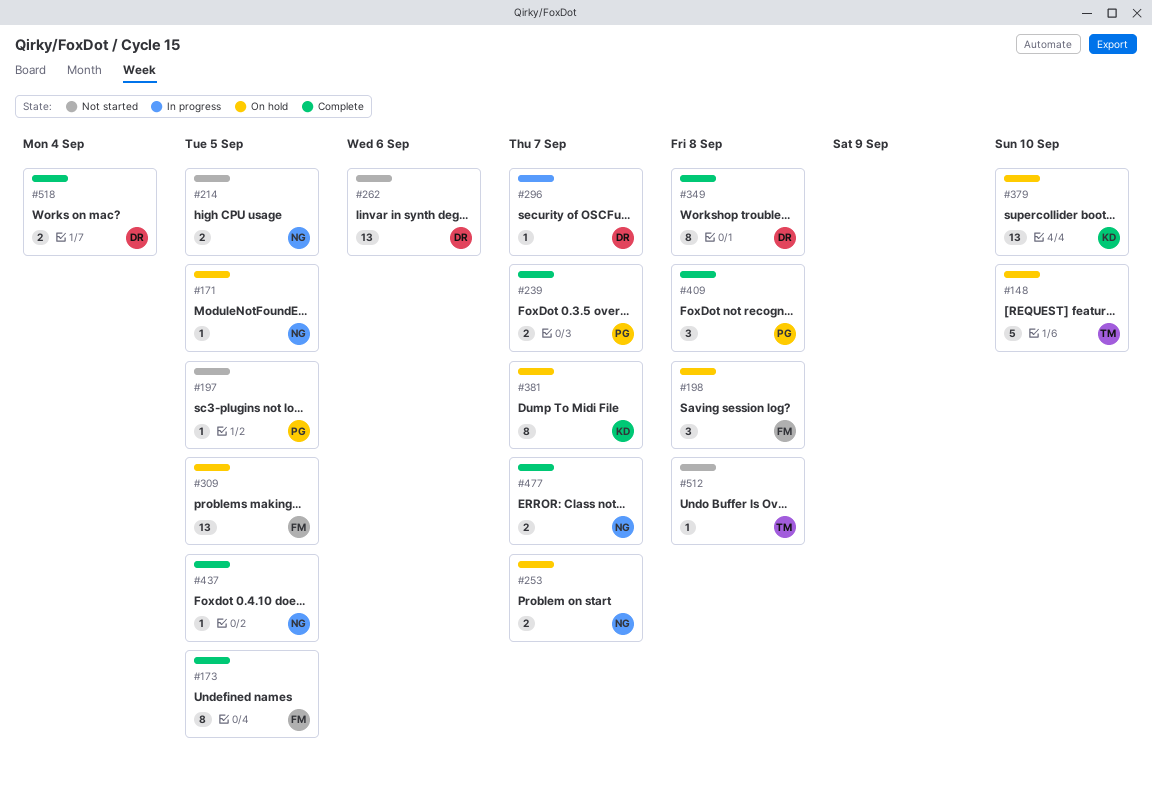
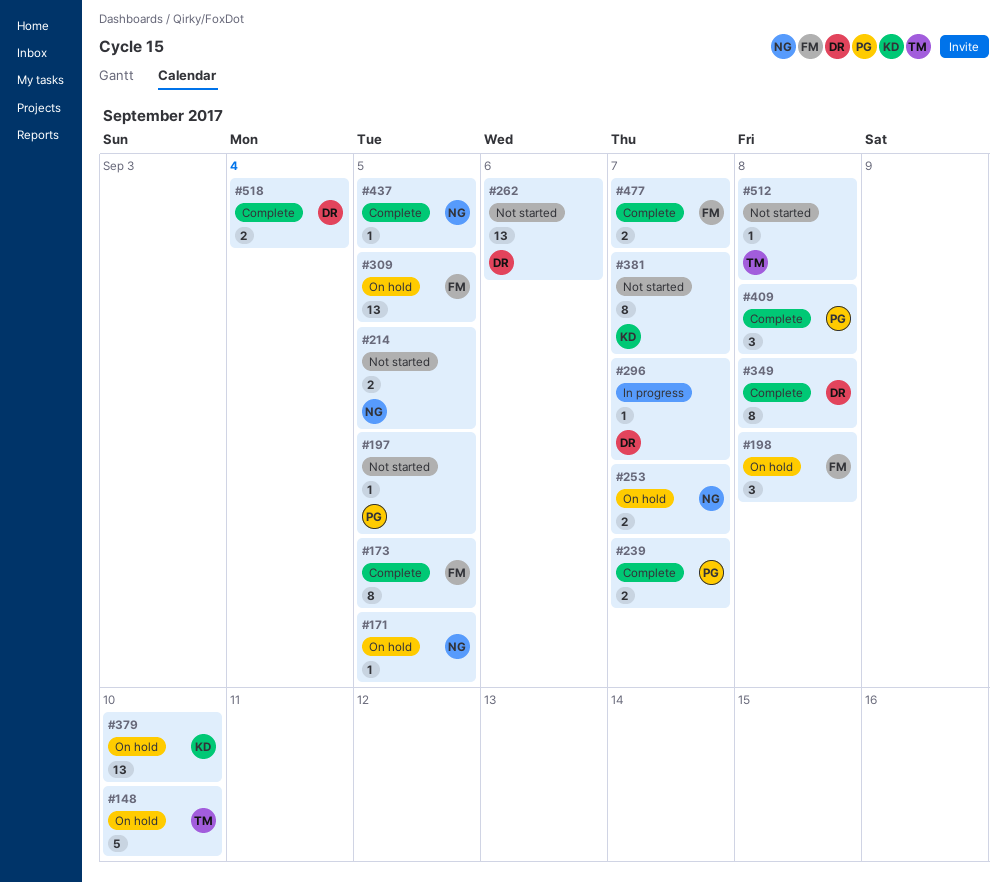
#381, status: On hold -> Not started
#477, owner: NG -> FM

